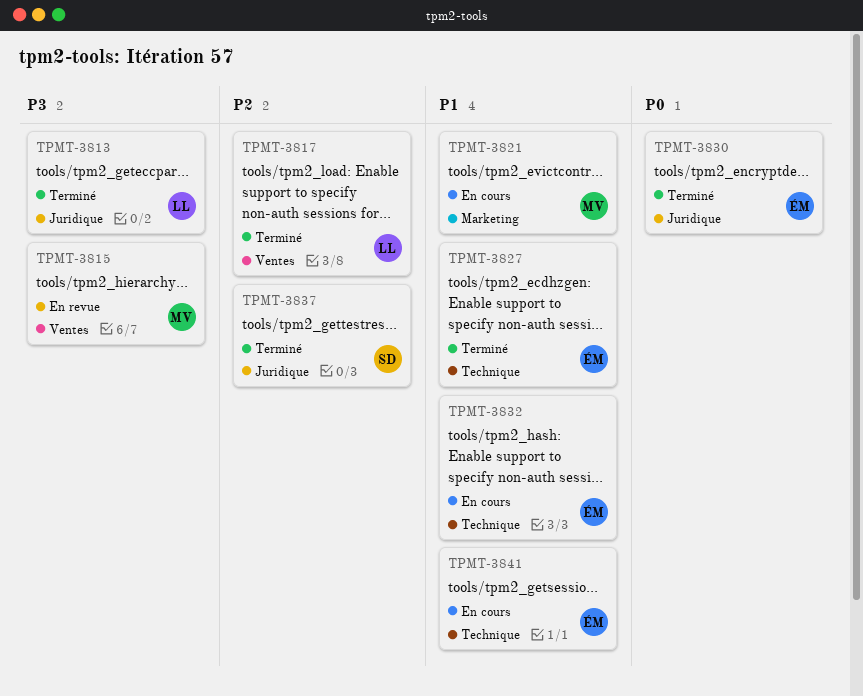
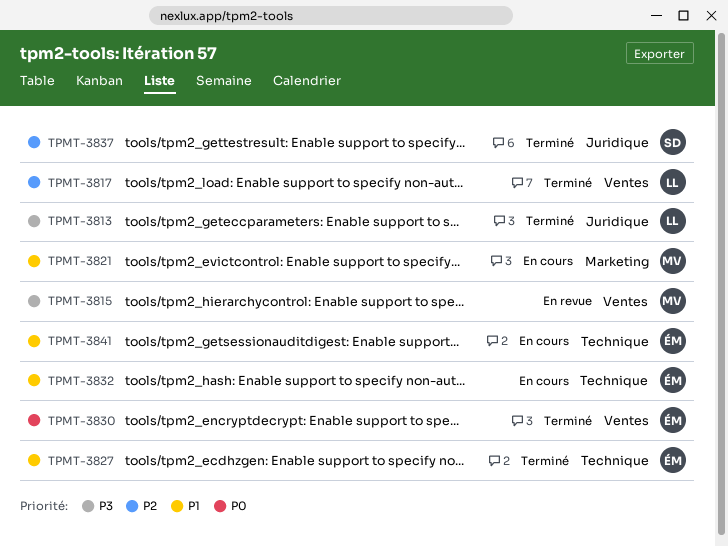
TPMT-3830, label: Juridique -> Ventes

